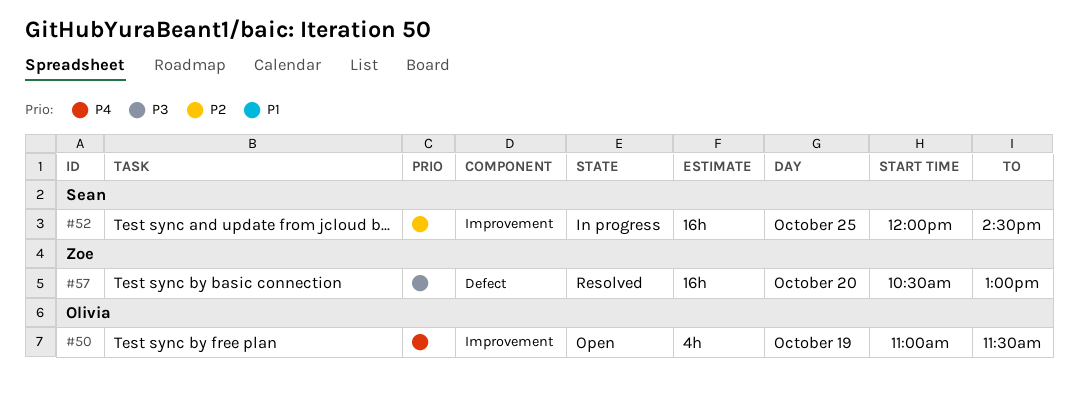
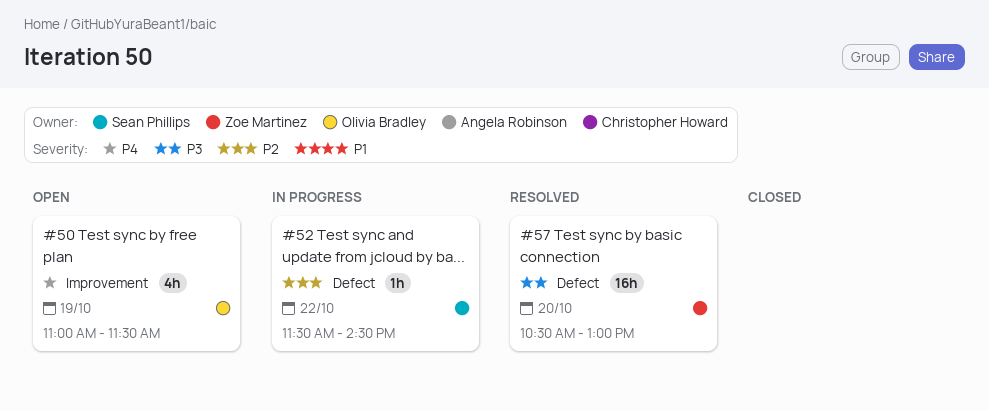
#52, label: Improvement -> Defect
#52, estimate: 16h -> 1h
#52, day: Oct 25 -> Oct 22
#52, begins: 12:00 -> 11:30

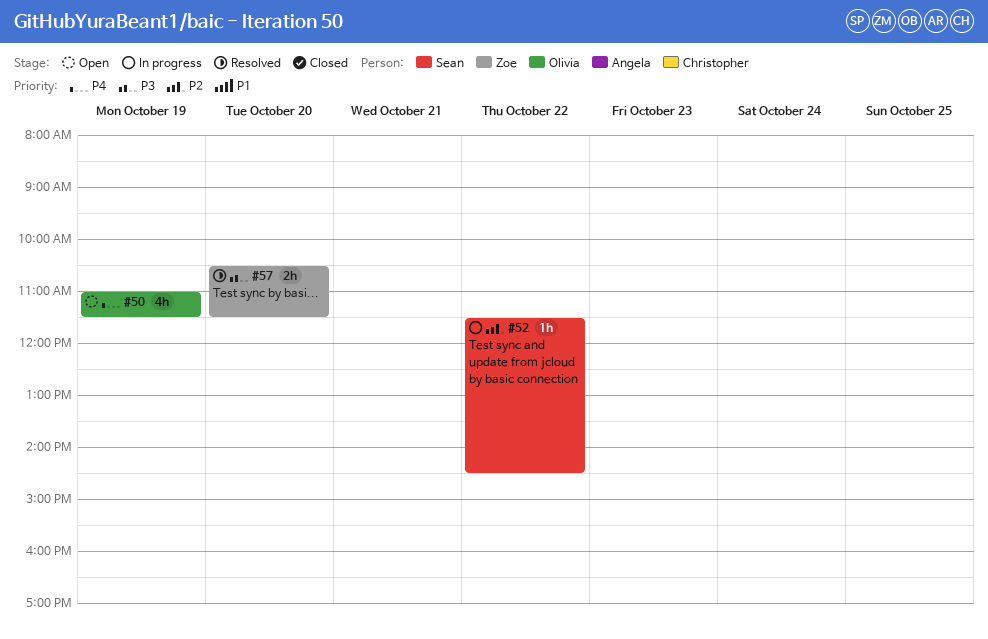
#57, estimate: 16h -> 2h
#57, ends: 13:00 -> 11:30

